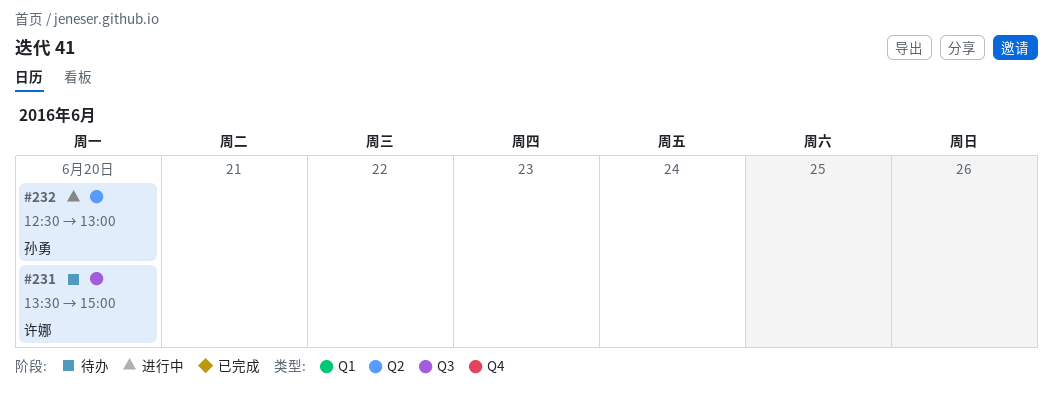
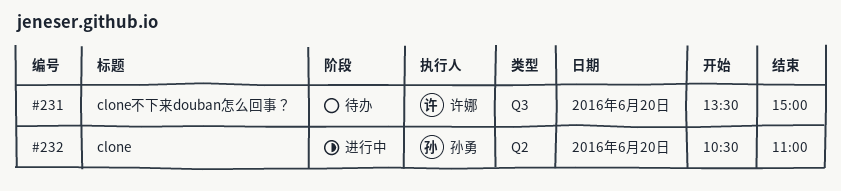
#232, begins: 12:30 -> 10:30
#232, ends: 13:00 -> 11:00

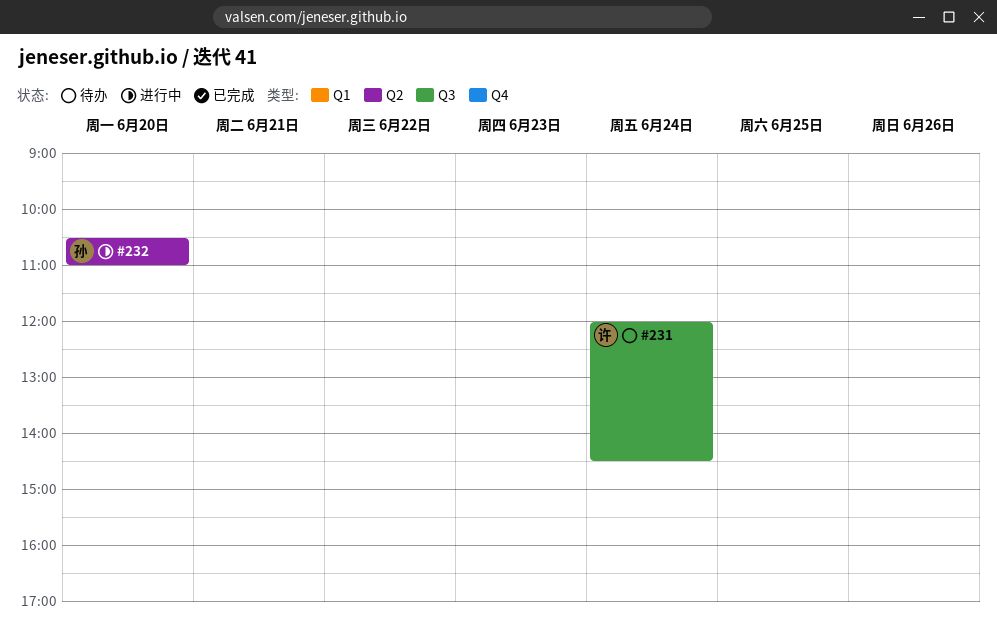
#231, day: Jun 20 -> Jun 24
#231, begins: 13:30 -> 12:00
#231, ends: 15:00 -> 14:30

